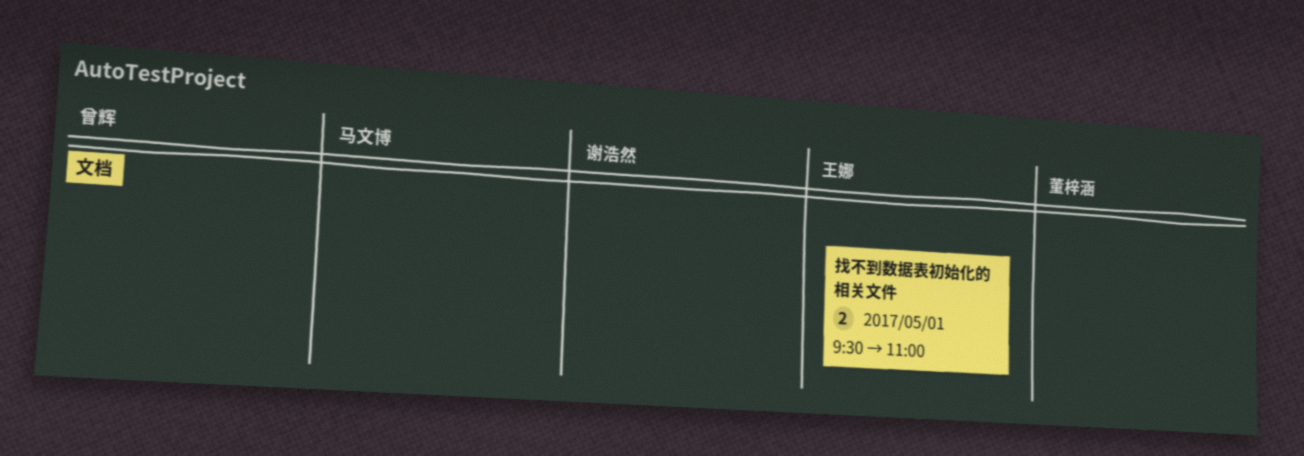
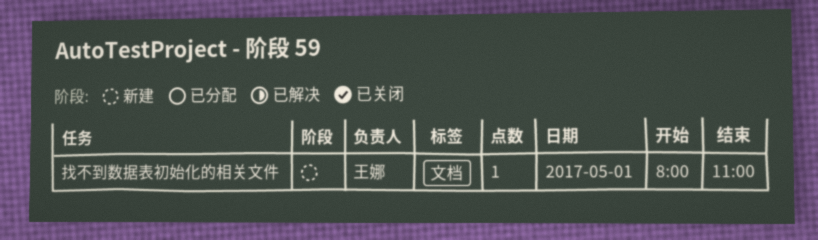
找不到数据表初始化的相关文件, estimate: 2 -> 1
找不到数据表初始化的相关文件, begins: 09:30 -> 08:00

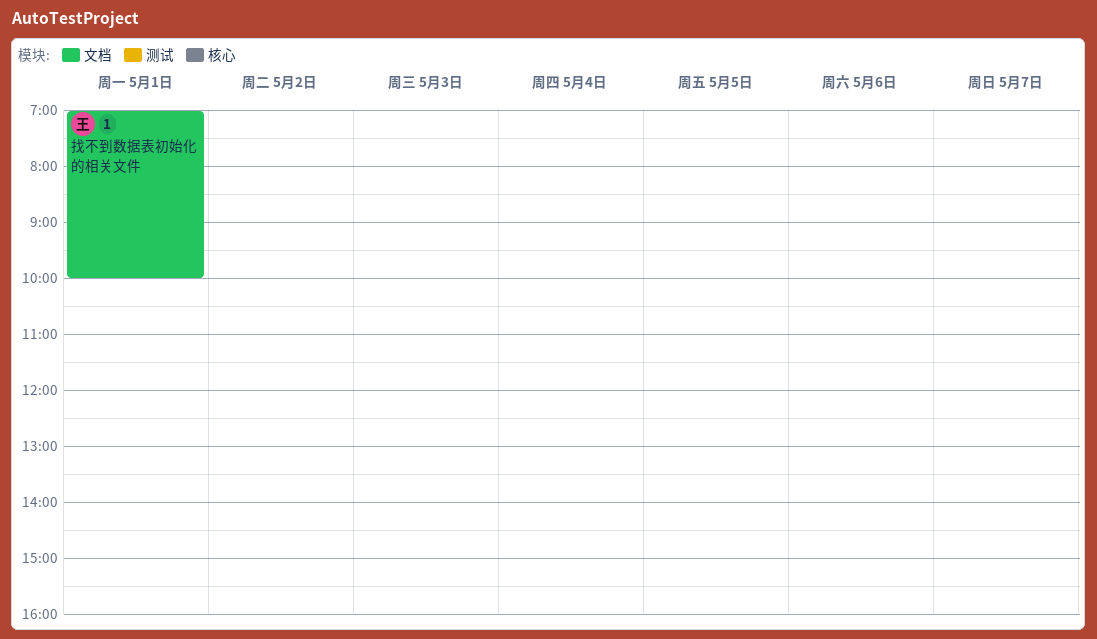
找不到数据表初始化的相关文件, begins: 08:00 -> 07:00
找不到数据表初始化的相关文件, ends: 11:00 -> 10:00

